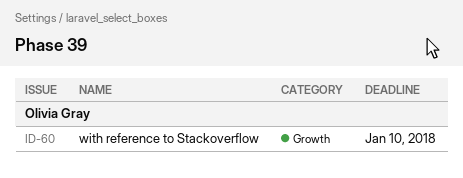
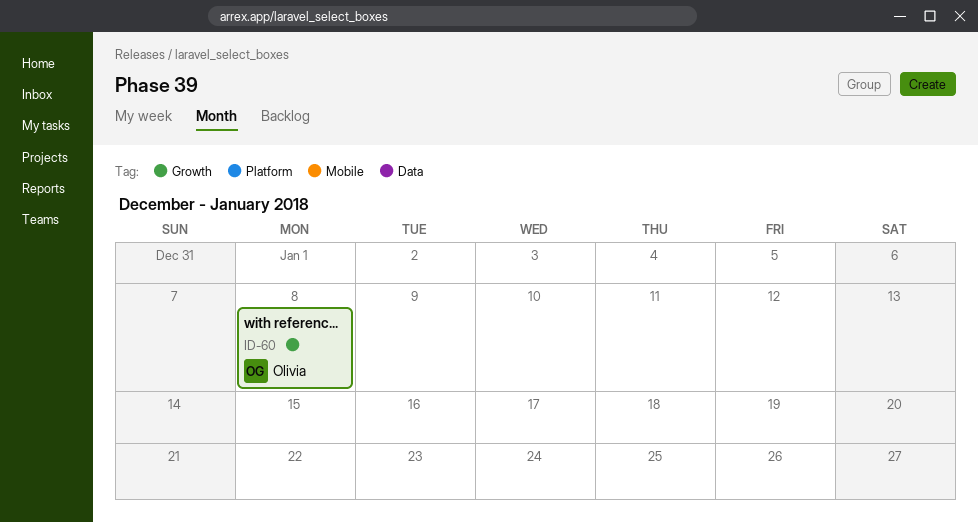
ID-60, due: Jan 10 -> Jan 8

